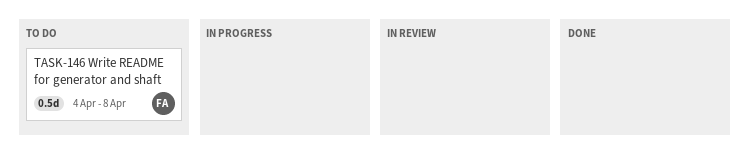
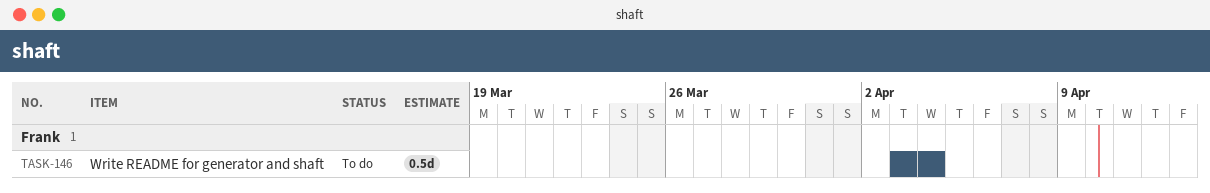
TASK-146, start: Apr 4 -> Apr 3
TASK-146, due: Apr 8 -> Apr 4

